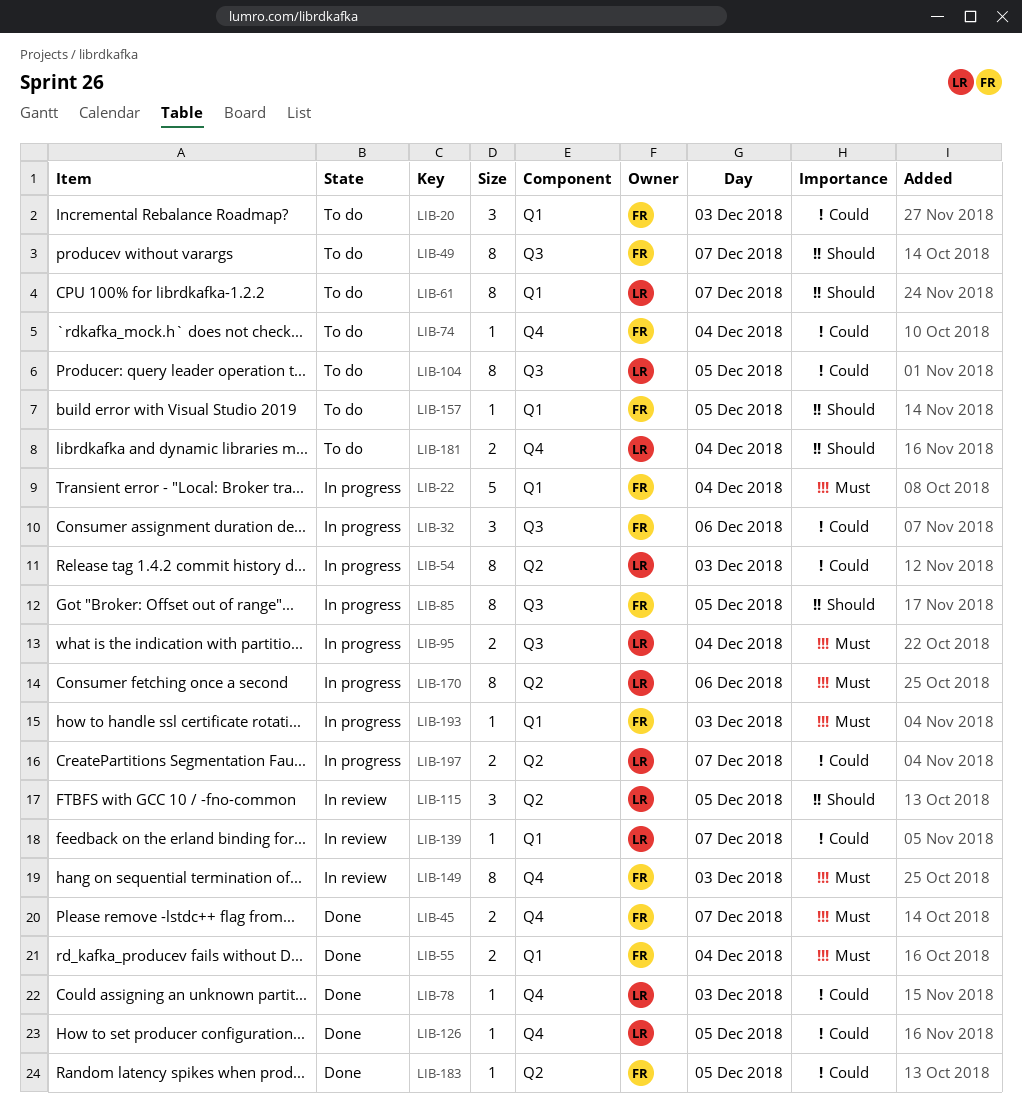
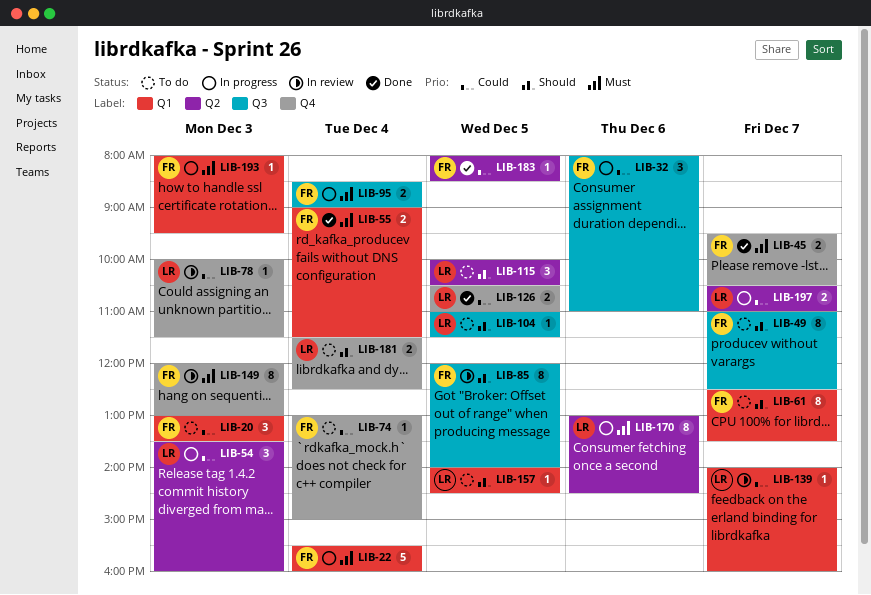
LIB-54, estimate: 8 -> 3
LIB-61, owner: LR -> FR
LIB-78, status: Done -> In review
LIB-85, status: In progress -> In review
LIB-95, owner: LR -> FR
LIB-104, priority: Could -> Should
LIB-104, estimate: 8 -> 1
LIB-115, status: In review -> To do
LIB-126, estimate: 1 -> 2
LIB-157, owner: FR -> LR

